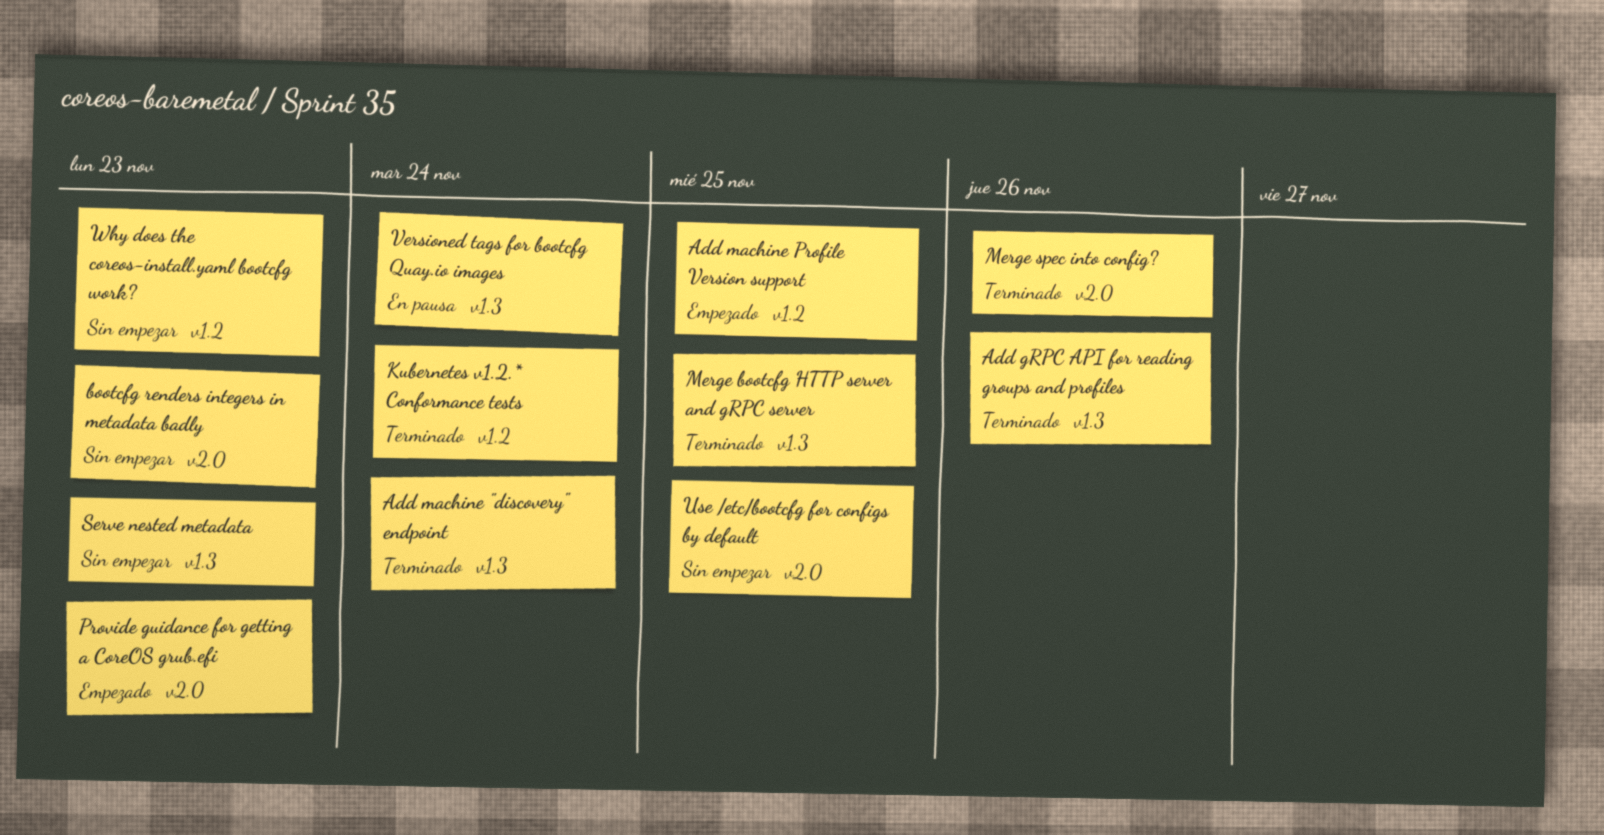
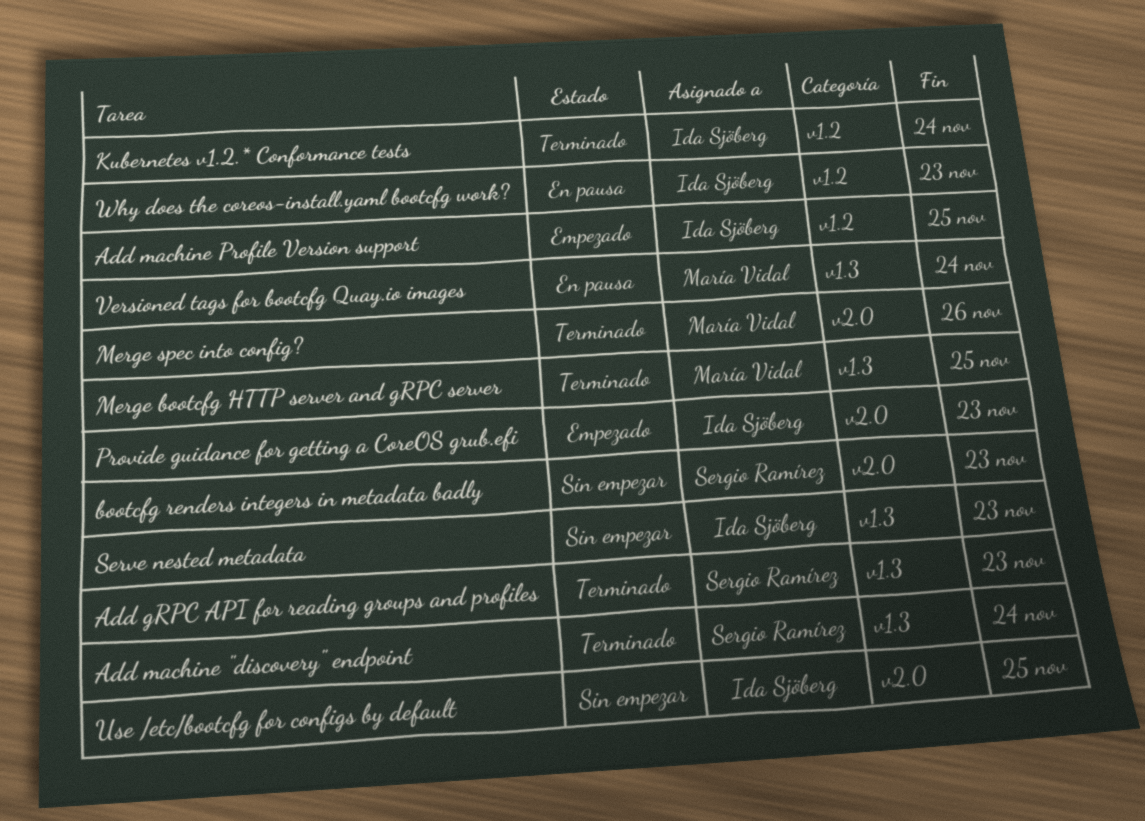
Add gRPC API for reading groups and profiles, due: Nov 26 -> Nov 23
Why does the coreos-install.yaml bootcfg work?, status: Sin empezar -> En pausa

